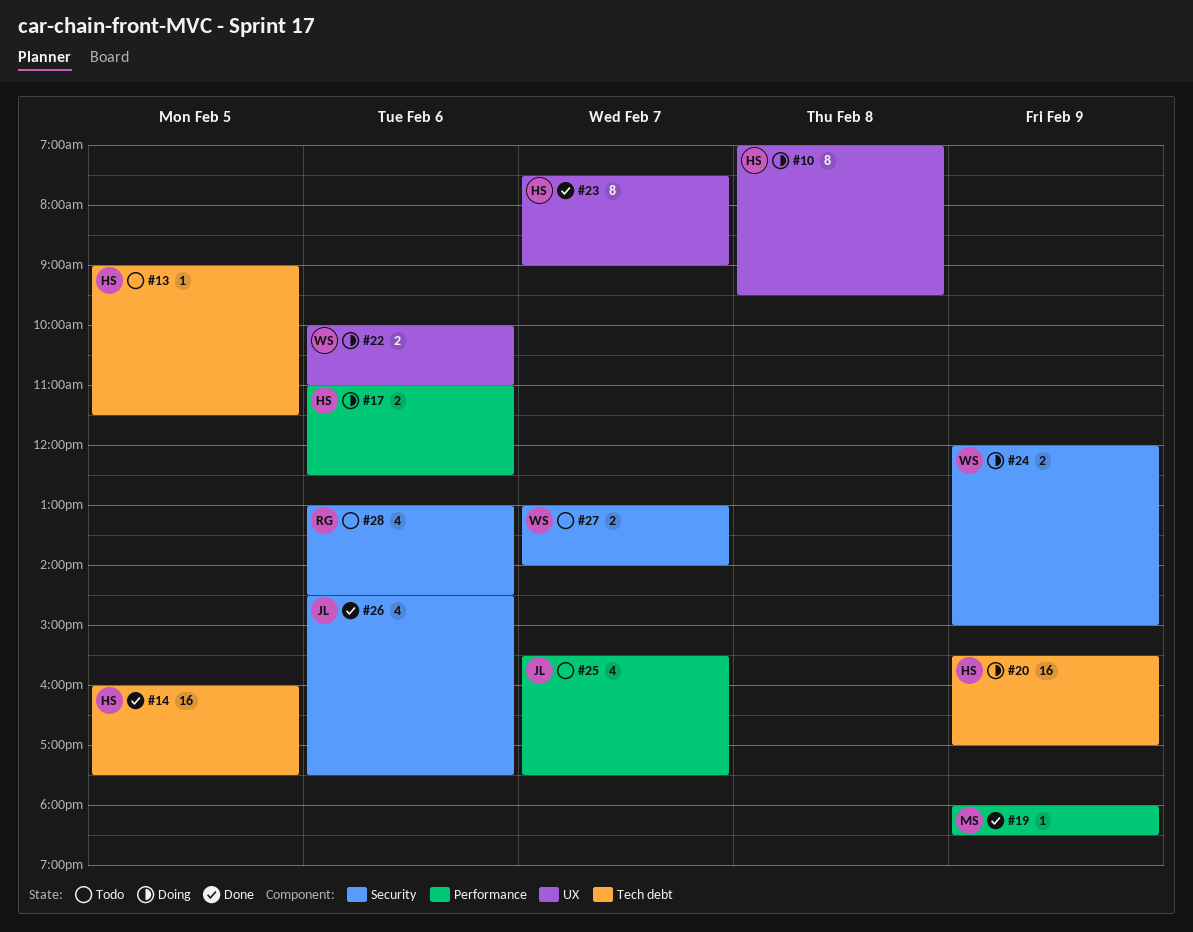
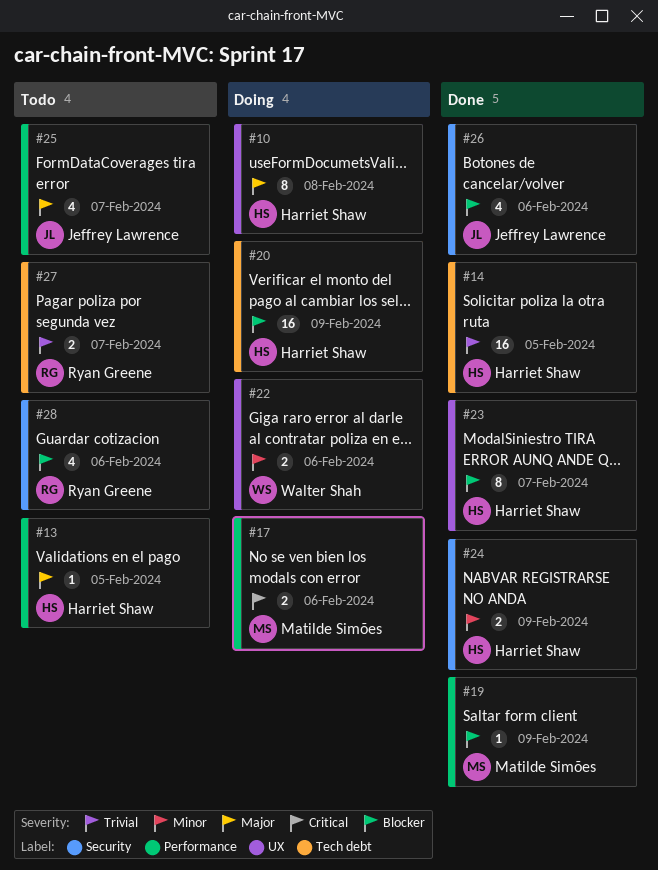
#13, label: Tech debt -> Performance
#17, owner: Harriet Shaw -> Matilde Simões
#24, status: Doing -> Done
#24, owner: Walter Shah -> Harriet Shaw
#27, owner: Walter Shah -> Ryan Greene
#27, label: Security -> Tech debt

